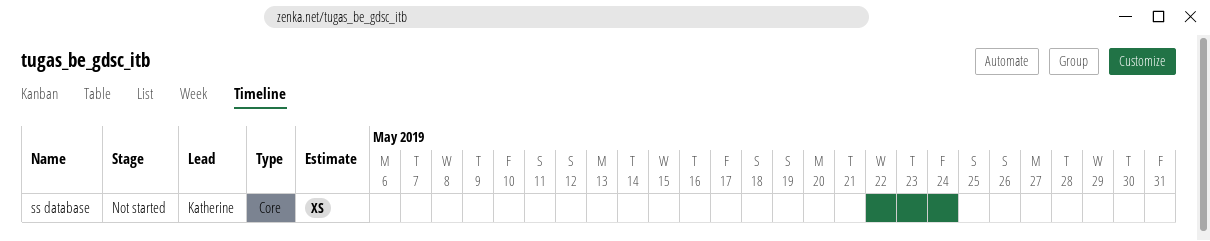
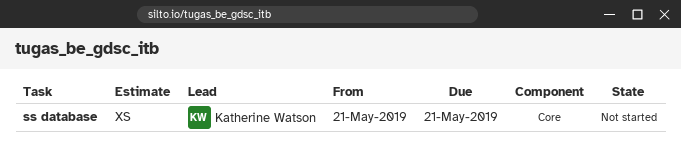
ss database, start: May 22 -> May 21
ss database, due: May 24 -> May 21

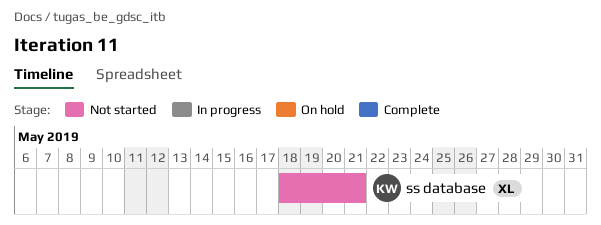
ss database, estimate: XS -> XL
ss database, start: May 21 -> May 18

